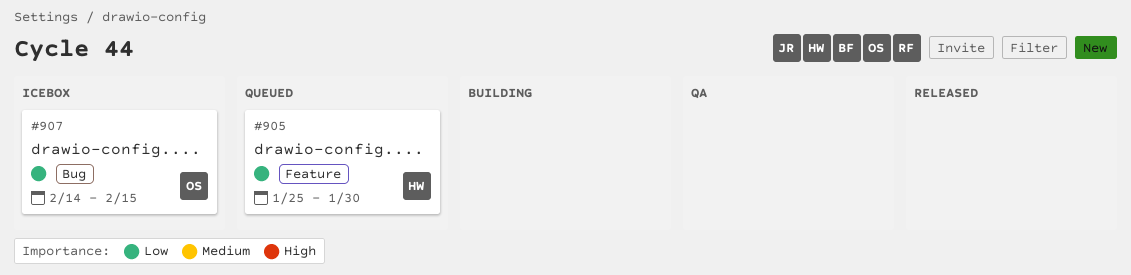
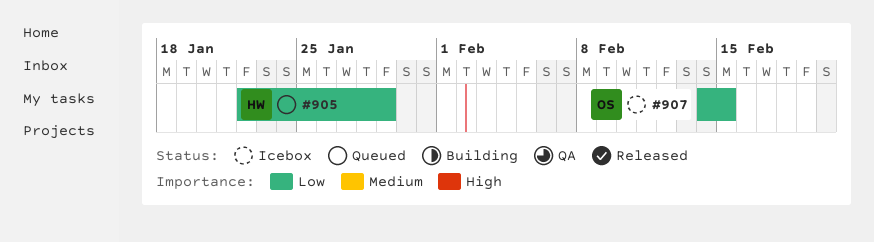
#905, start: Jan 25 -> Jan 22
#905, due: Jan 30 -> Jan 29

